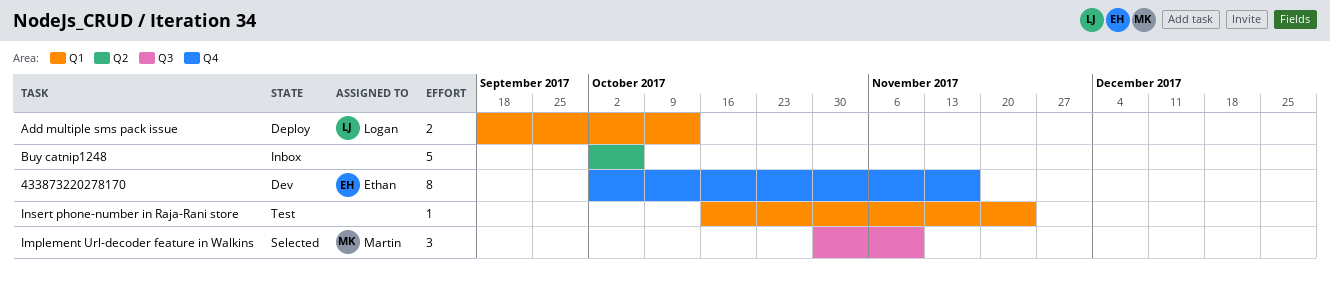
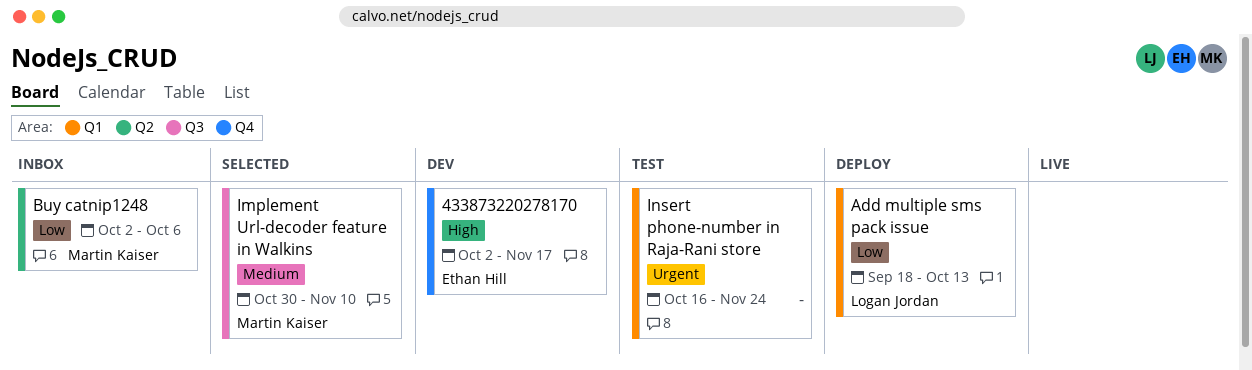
Buy catnip1248, owner: none -> Martin Kaiser

